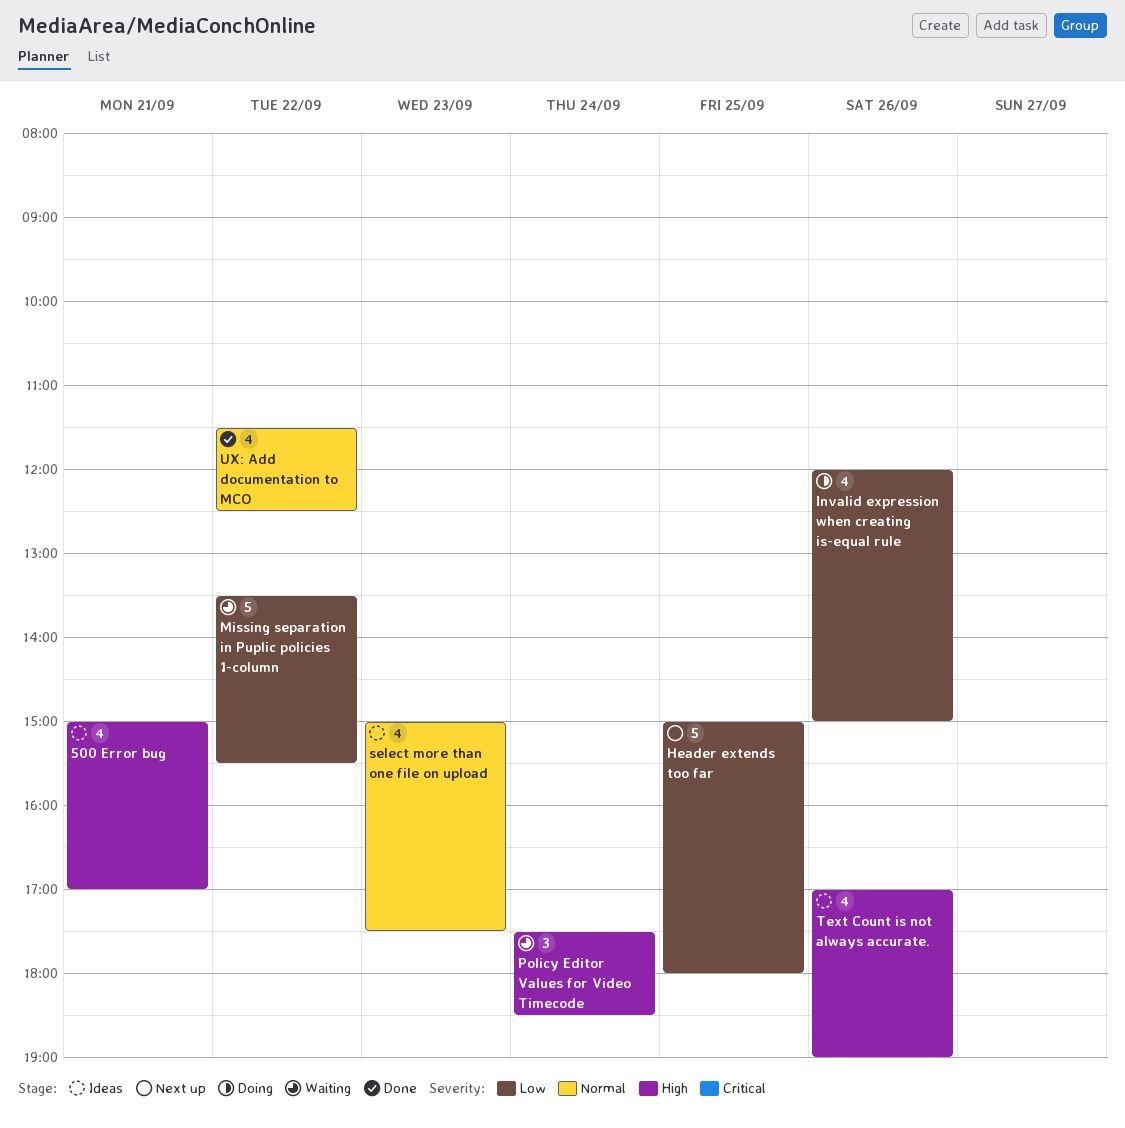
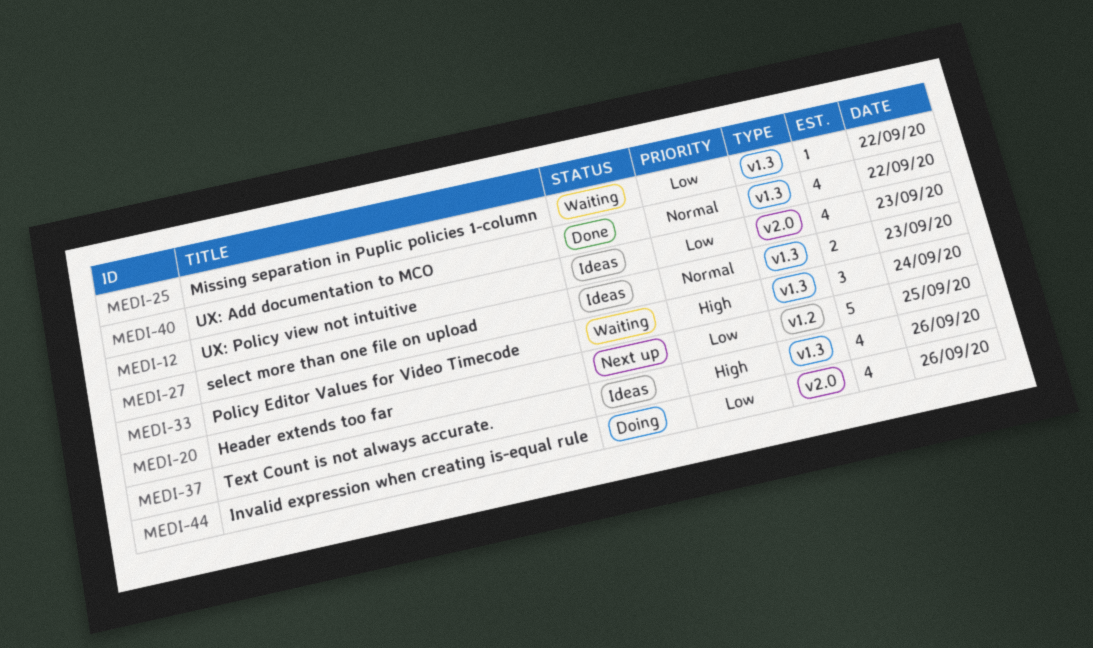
500 Error bug: present -> none
Missing separation in Puplic policies 1-column, estimate: 5 -> 1
select more than one file on upload, estimate: 4 -> 2
UX: Policy view not intuitive: none -> present

